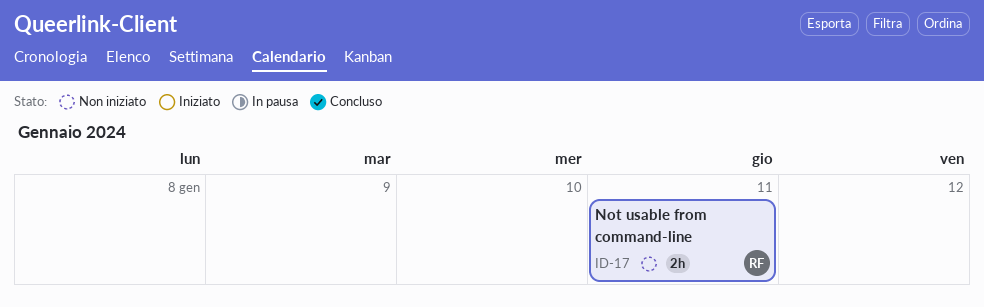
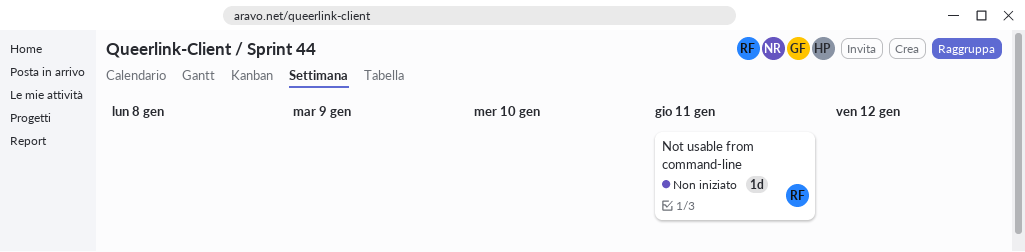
Not usable from command-line, estimate: 2h -> 1d

